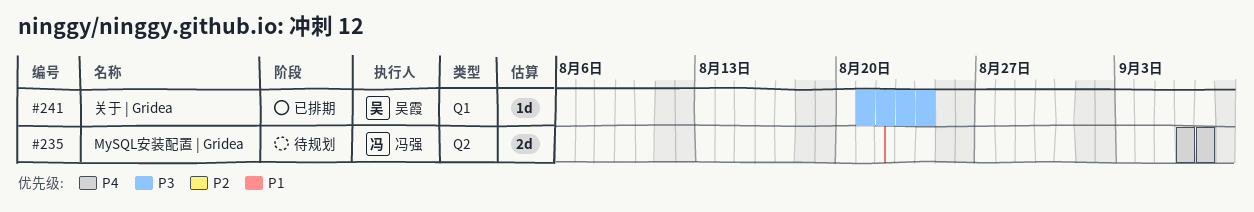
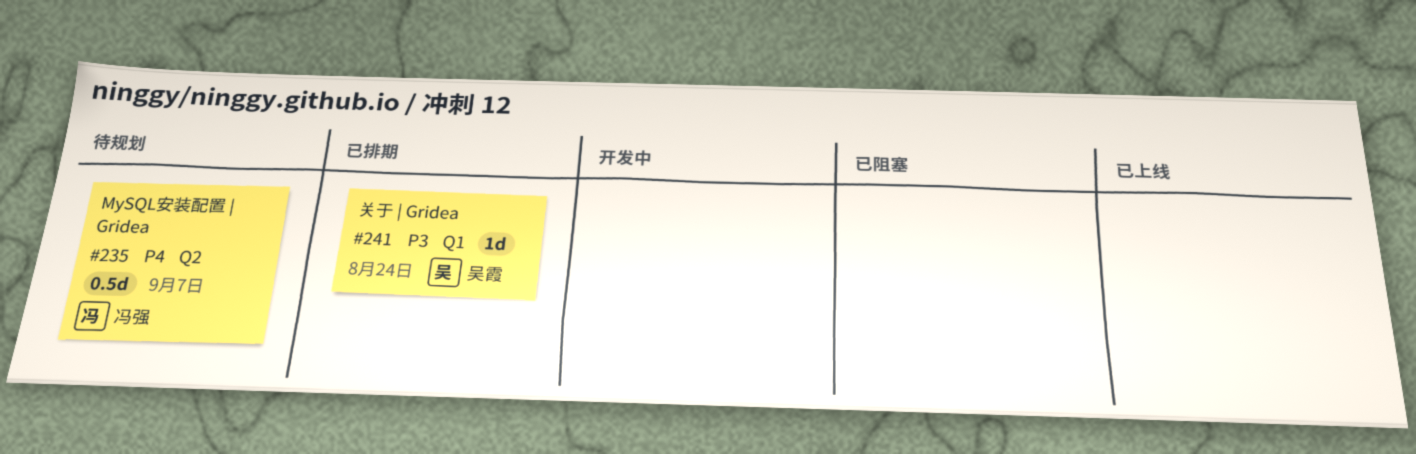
#235, estimate: 2d -> 0.5d

